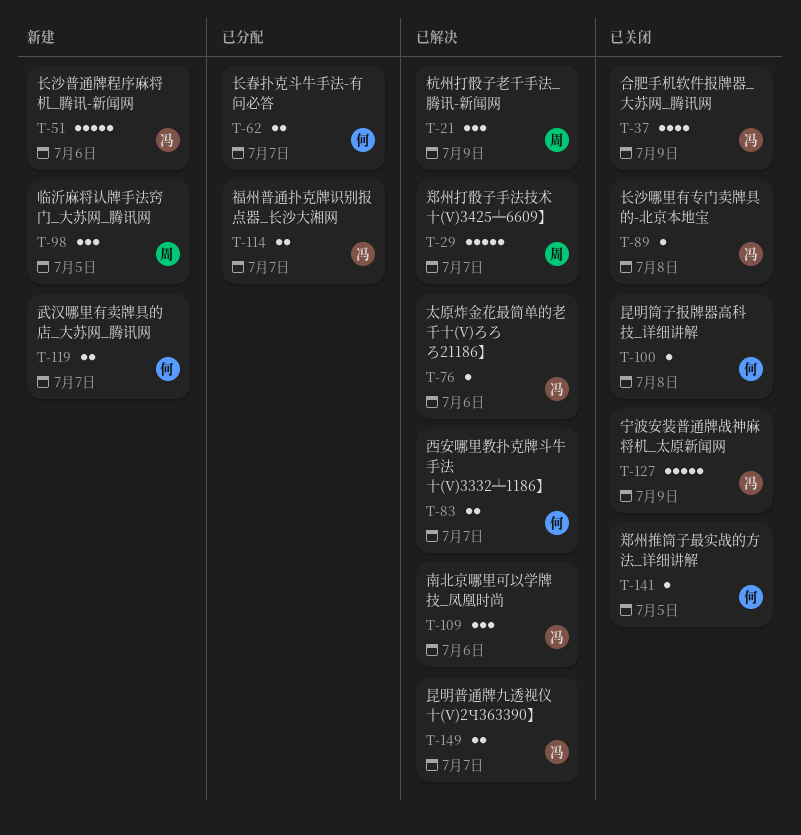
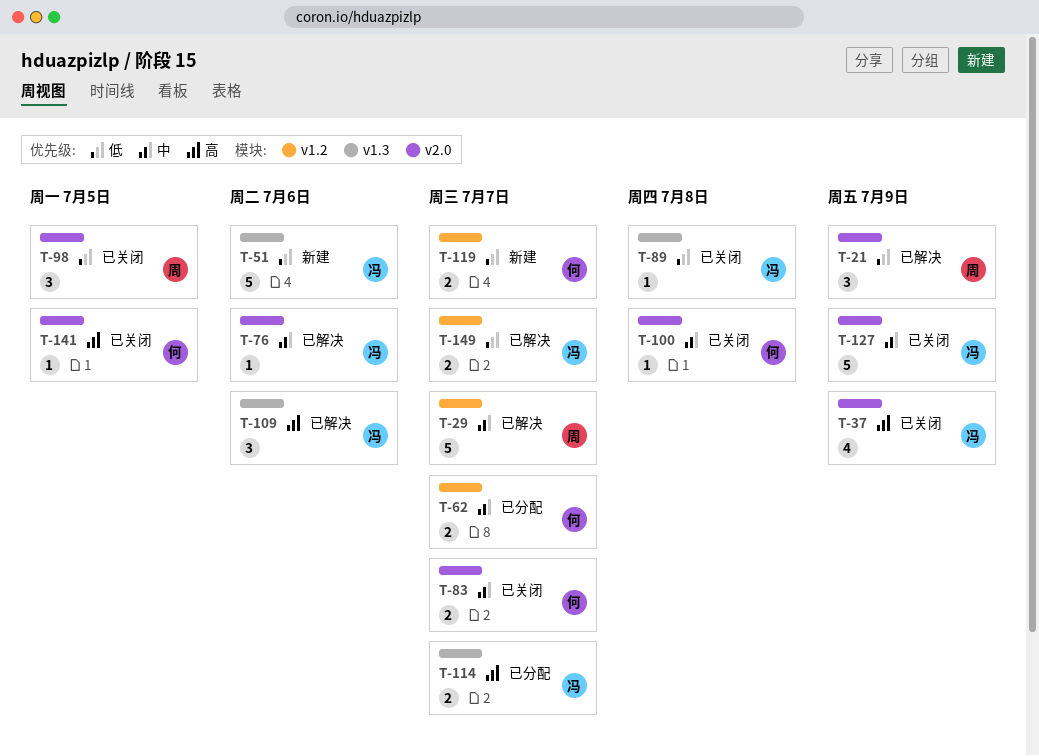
T-83, status: 已解决 -> 已关闭
T-98, status: 新建 -> 已关闭

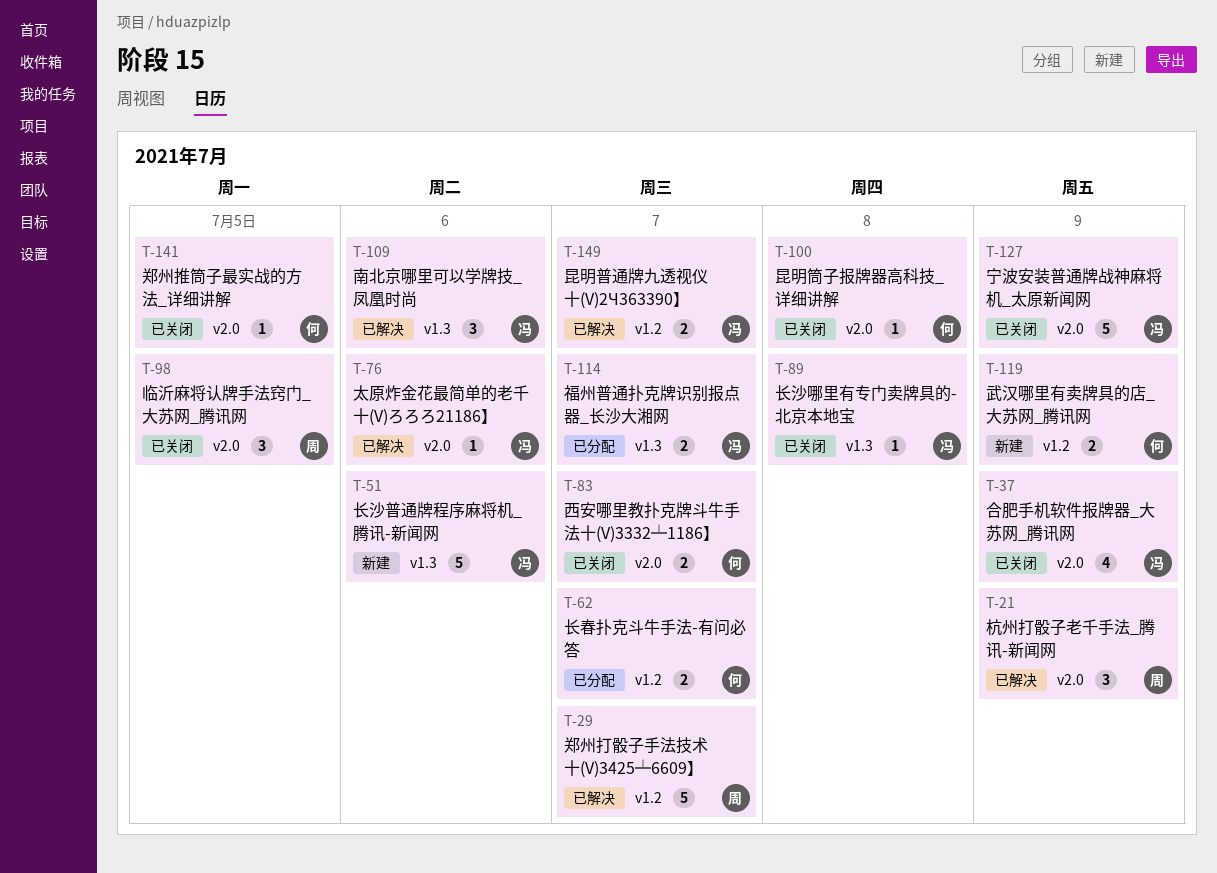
T-119, due: Jul 7 -> Jul 9

